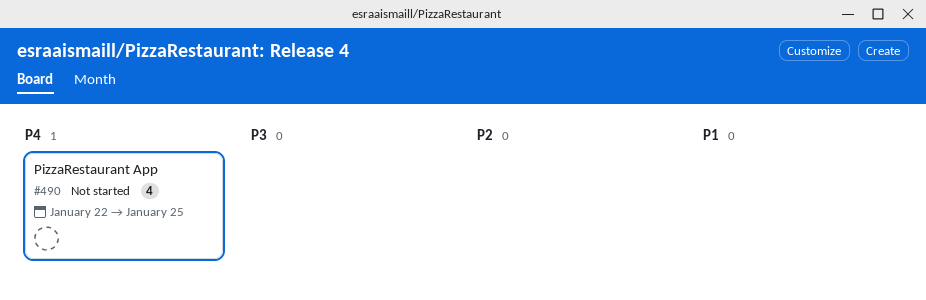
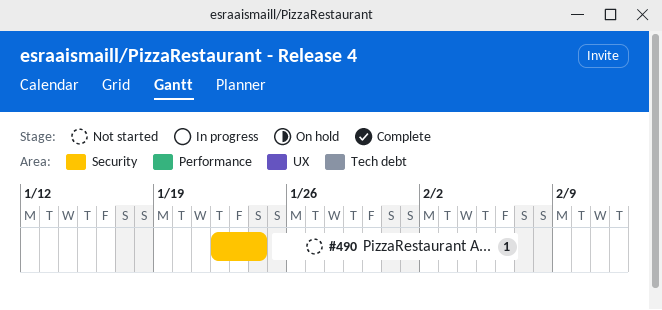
#490, estimate: 4 -> 1
#490, due: Jan 25 -> Jan 24

